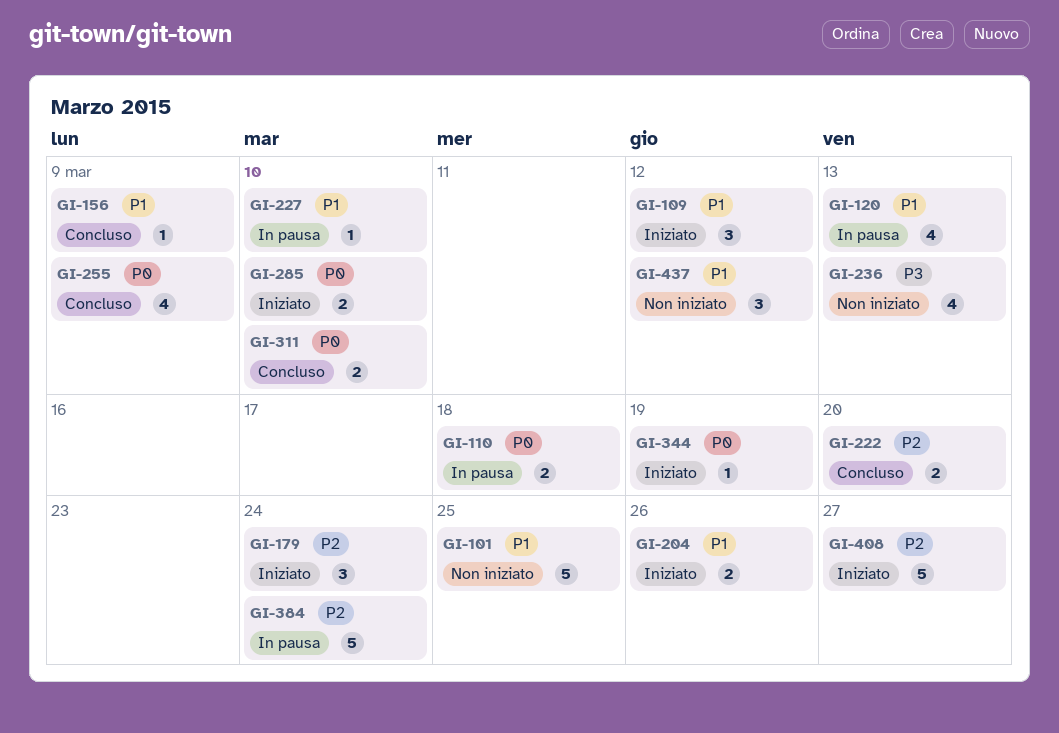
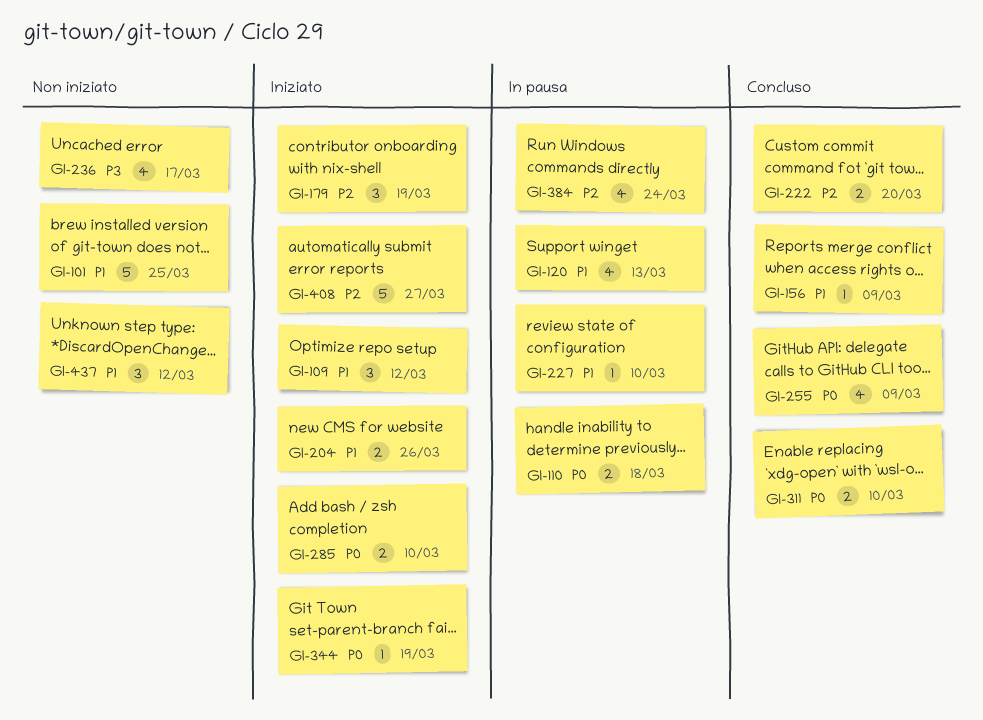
GI-179, due: Mar 24 -> Mar 19
GI-236, due: Mar 13 -> Mar 17
GI-384, estimate: 5 -> 4

